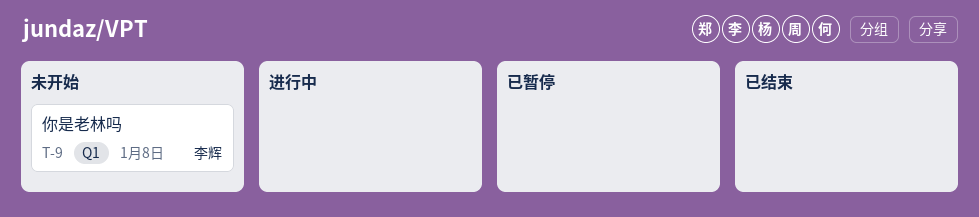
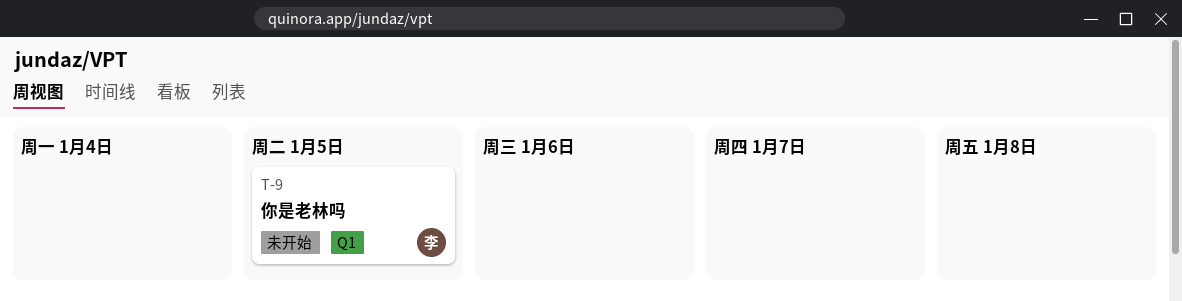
T-9, due: Jan 8 -> Jan 5

